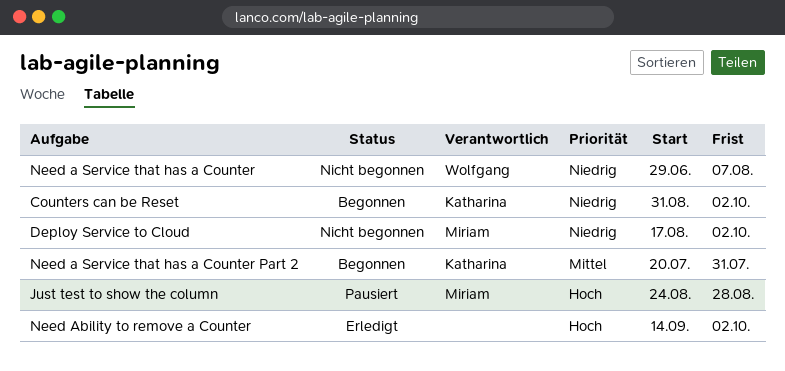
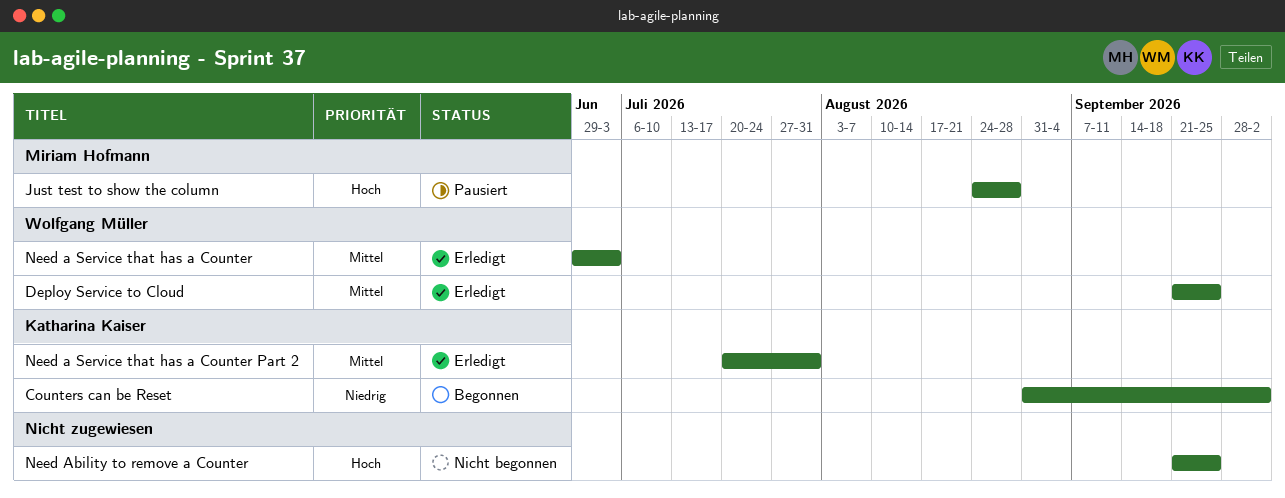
Deploy Service to Cloud, status: Nicht begonnen -> Erledigt
Deploy Service to Cloud, owner: Miriam Hofmann -> Wolfgang Müller
Deploy Service to Cloud, priority: Niedrig -> Mittel
Deploy Service to Cloud, start: Aug 17 -> Sep 21
Deploy Service to Cloud, due: Oct 2 -> Sep 25
Need a Service that has a Counter, status: Nicht begonnen -> Erledigt
Need a Service that has a Counter, priority: Niedrig -> Mittel
Need a Service that has a Counter, due: Aug 7 -> Jul 3
Need a Service that has a Counter Part 2, status: Begonnen -> Erledigt
Need Ability to remove a Counter, status: Erledigt -> Nicht begonnen
Need Ability to remove a Counter, start: Sep 14 -> Sep 21
Need Ability to remove a Counter, due: Oct 2 -> Sep 25

